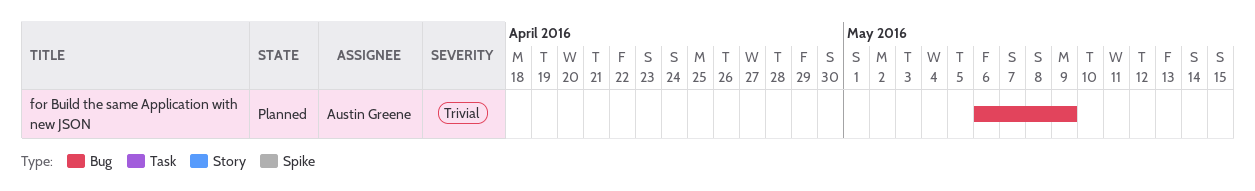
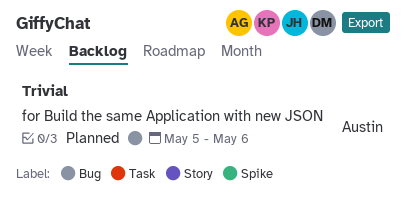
for Build the same Application with new JSON, start: May 6 -> May 5
for Build the same Application with new JSON, due: May 9 -> May 6

